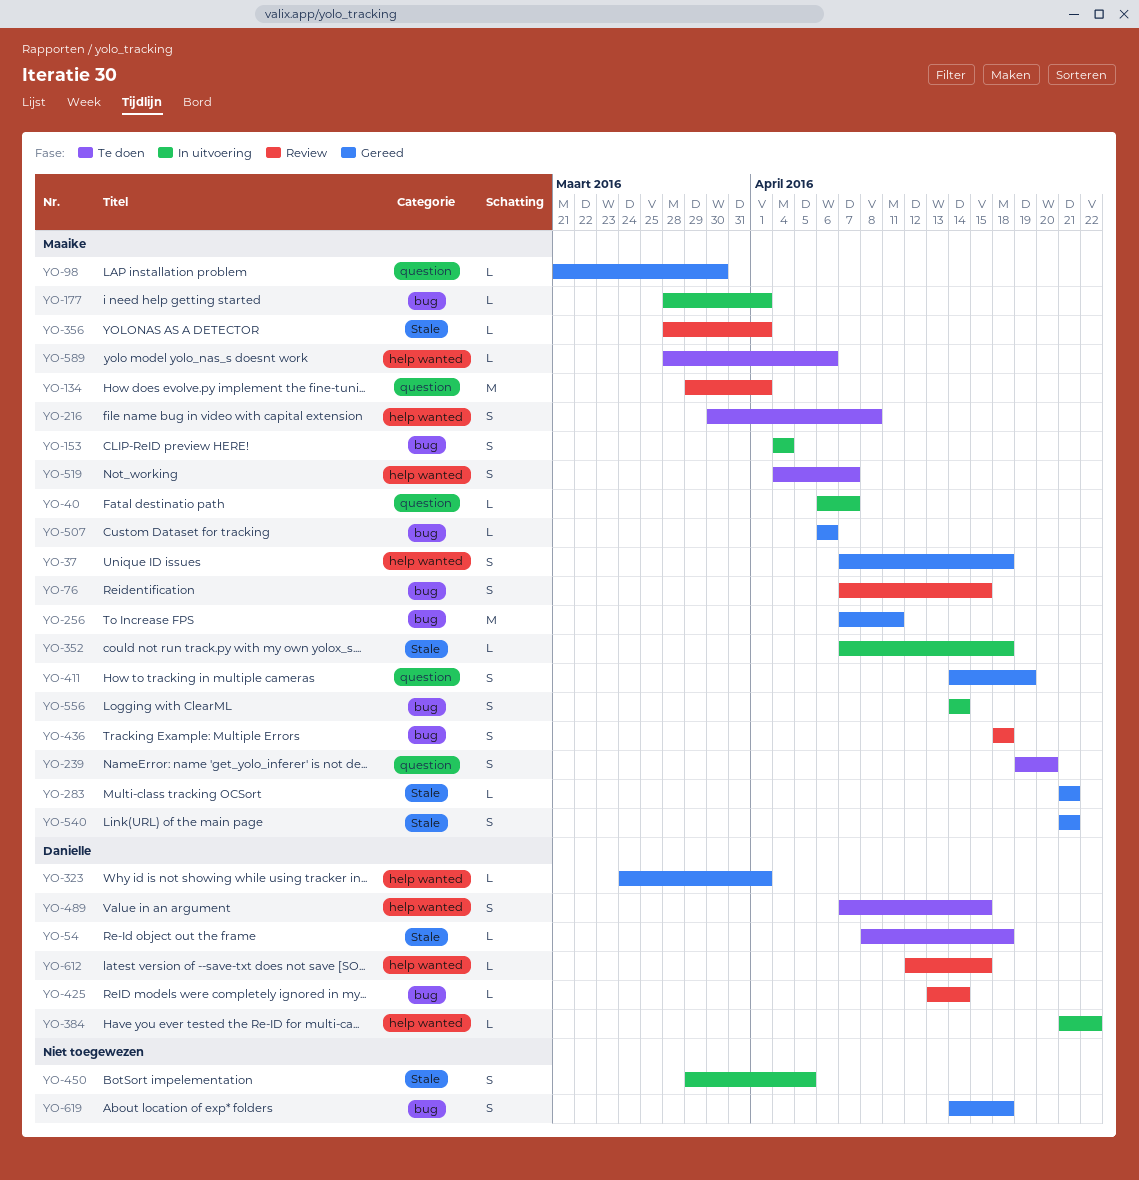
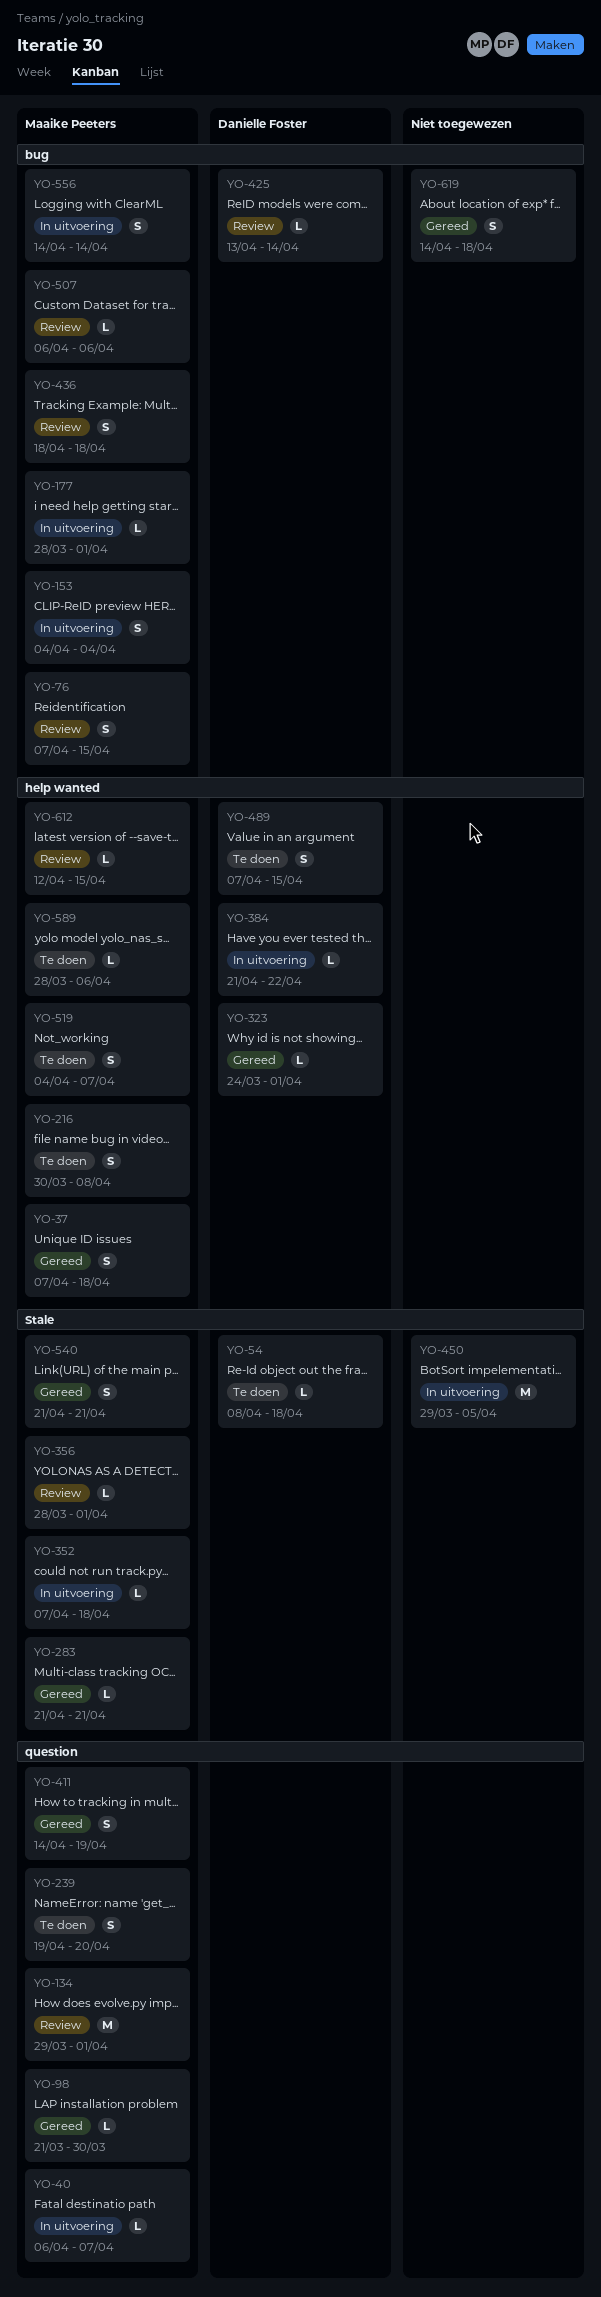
YO-256: present -> none
YO-450, estimate: S -> M
YO-507, status: Gereed -> Review
YO-612, owner: Danielle Foster -> Maaike Peeters

